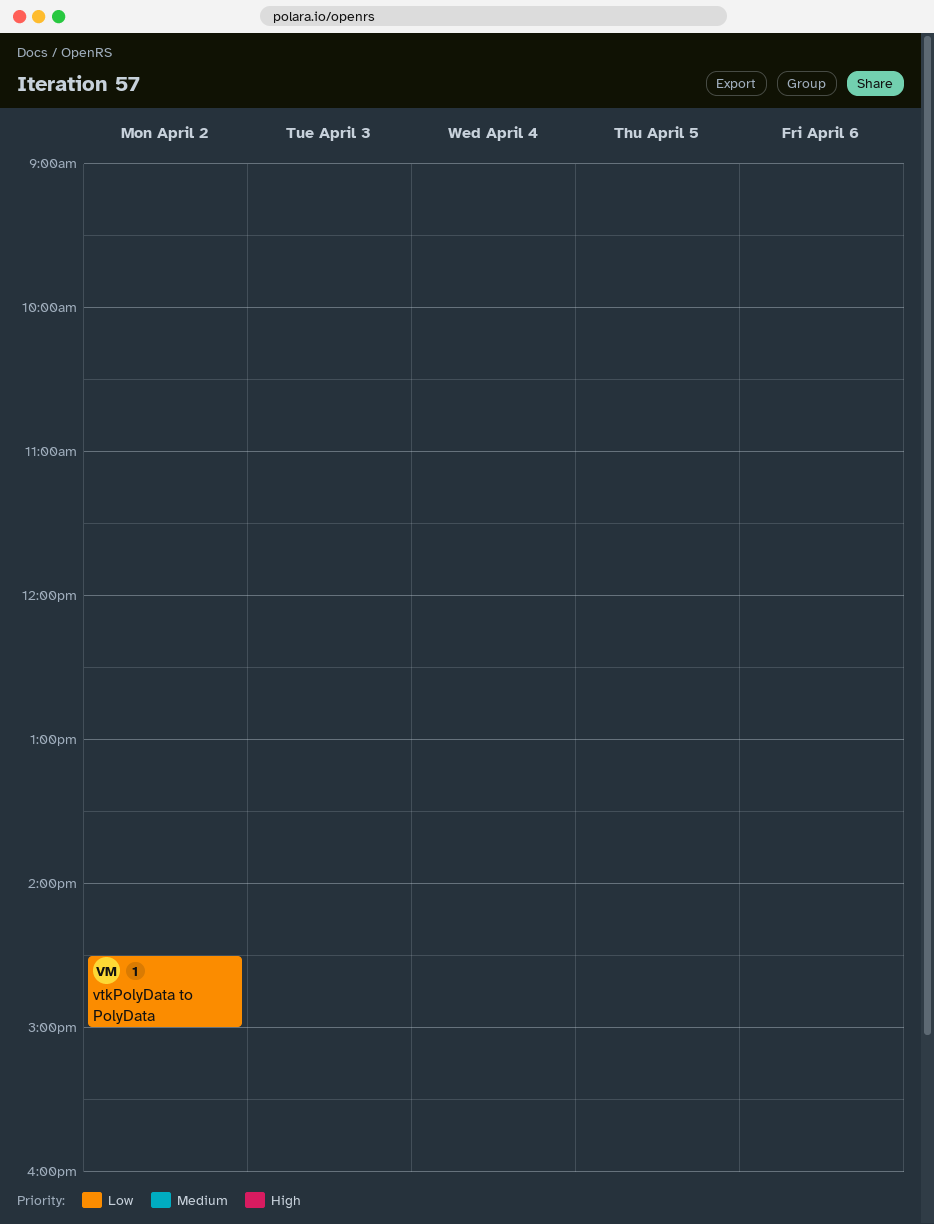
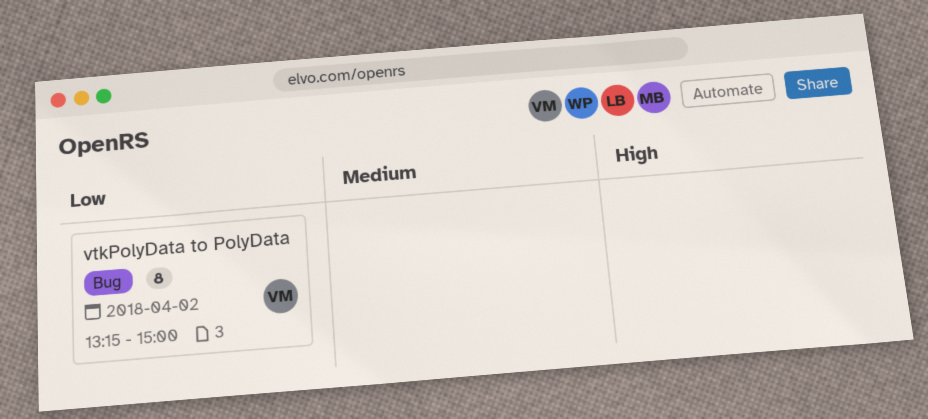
vtkPolyData to PolyData, estimate: 1 -> 8
vtkPolyData to PolyData, begins: 14:30 -> 13:15

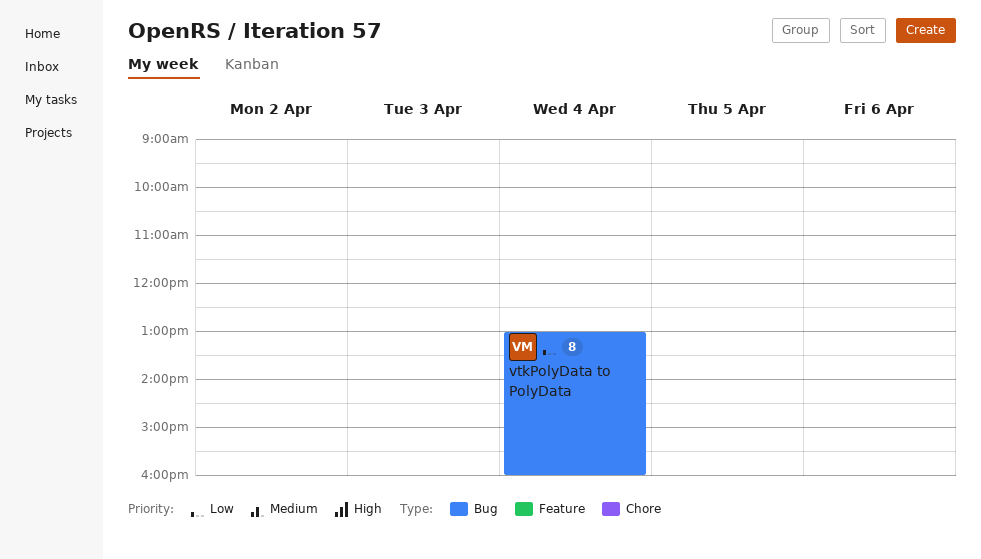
vtkPolyData to PolyData, day: Apr 2 -> Apr 4
vtkPolyData to PolyData, begins: 13:15 -> 13:00
vtkPolyData to PolyData, ends: 15:00 -> 16:00

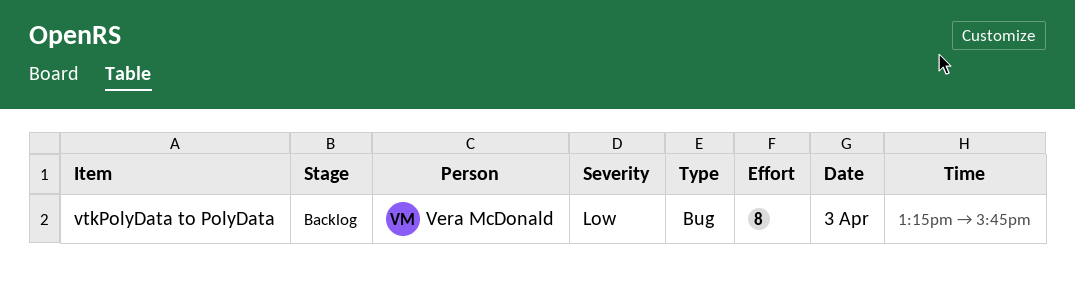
vtkPolyData to PolyData, day: Apr 4 -> Apr 3
vtkPolyData to PolyData, begins: 13:00 -> 13:15
vtkPolyData to PolyData, ends: 16:00 -> 15:45

